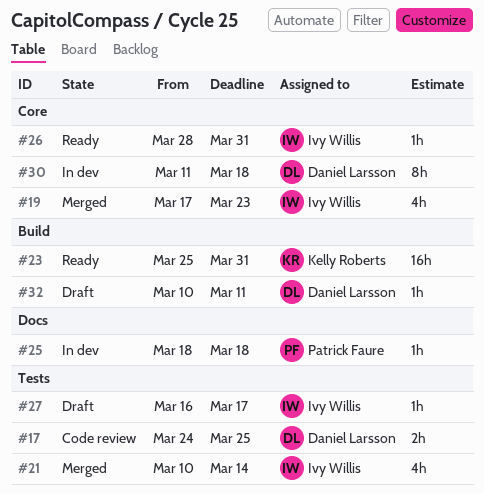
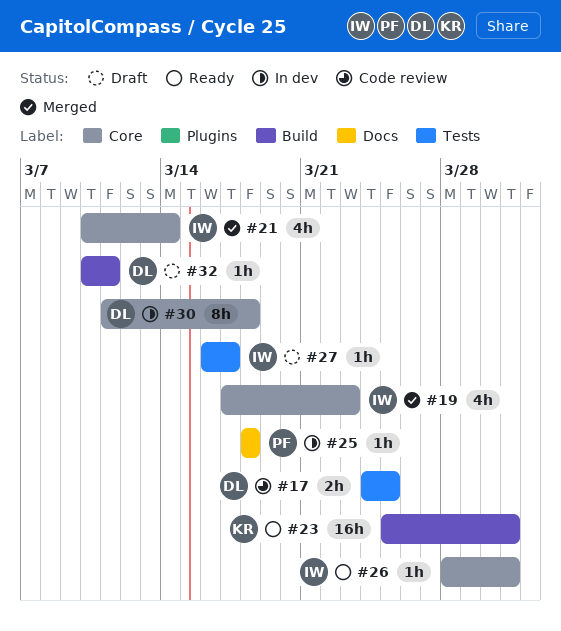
#21, label: Tests -> Core

